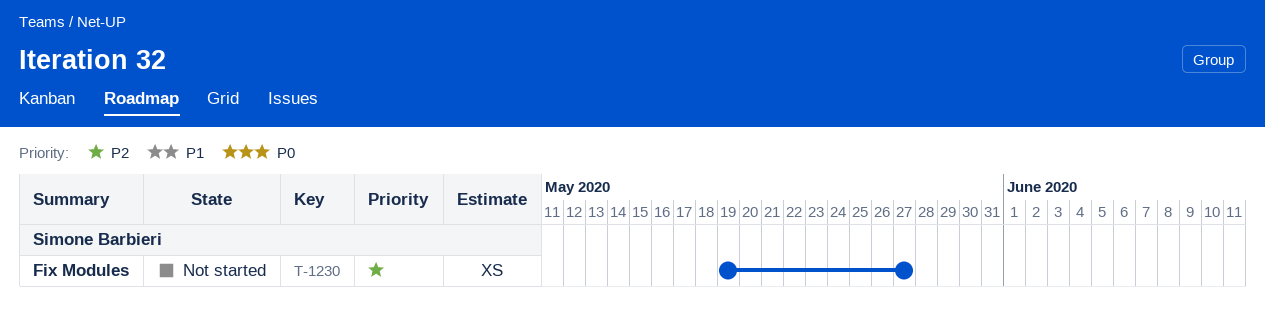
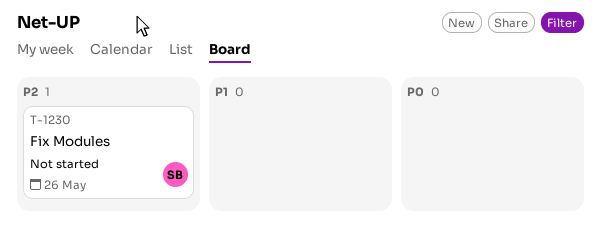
T-1230, due: May 27 -> May 26

